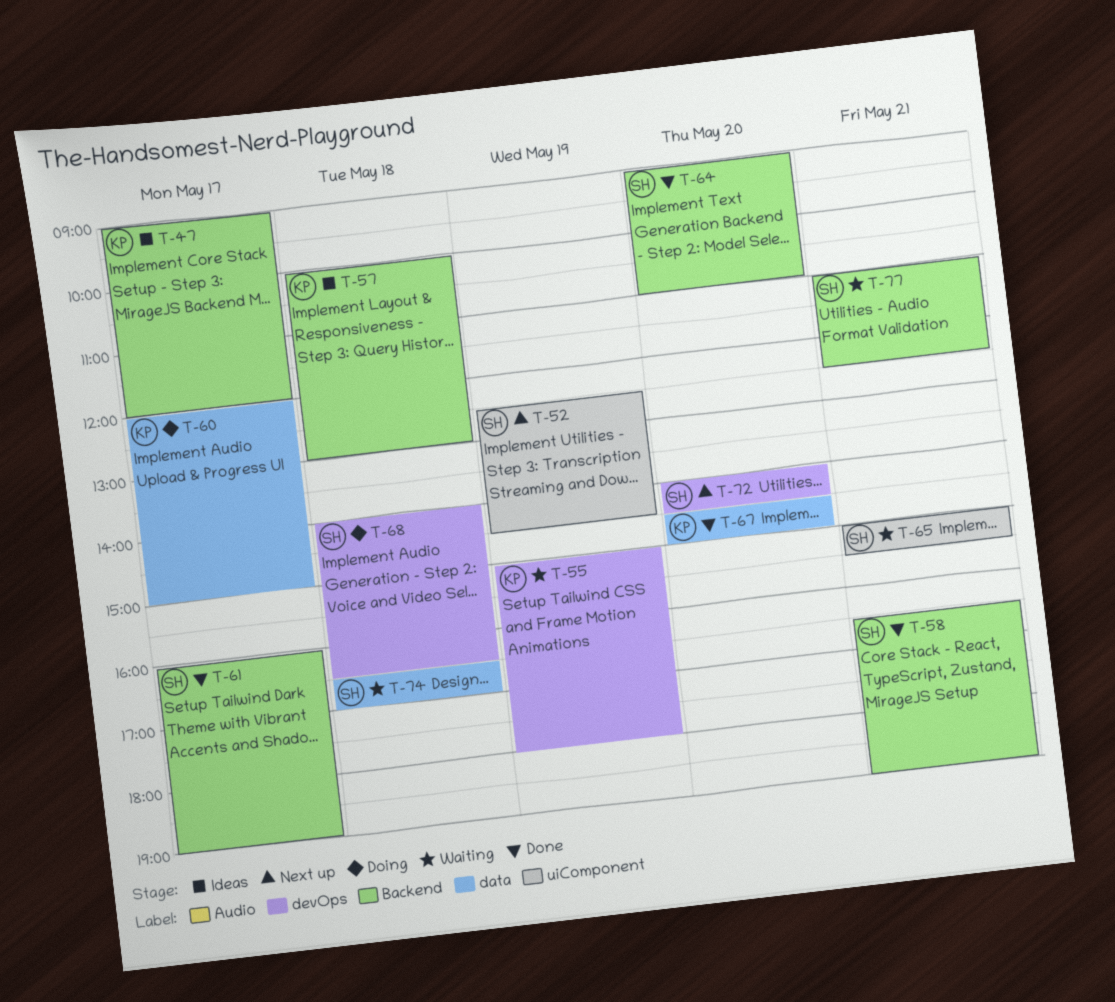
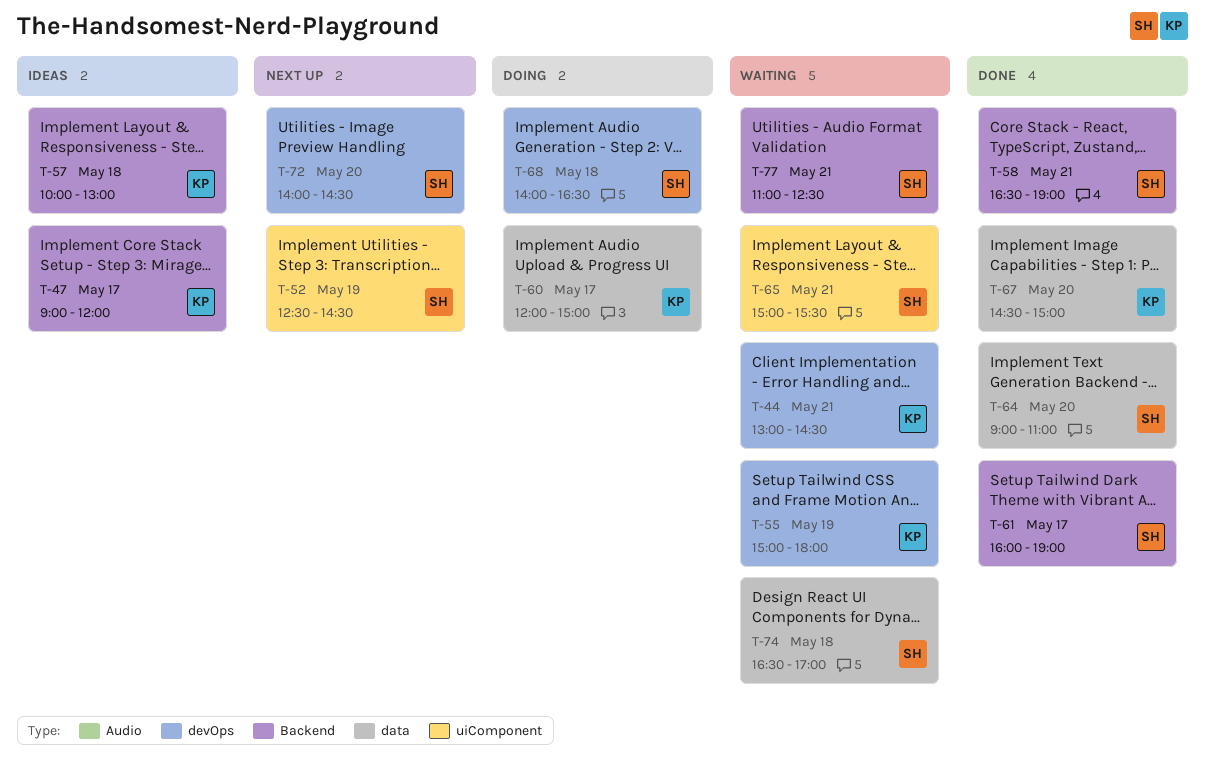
T-44: none -> present
T-64, label: Backend -> data

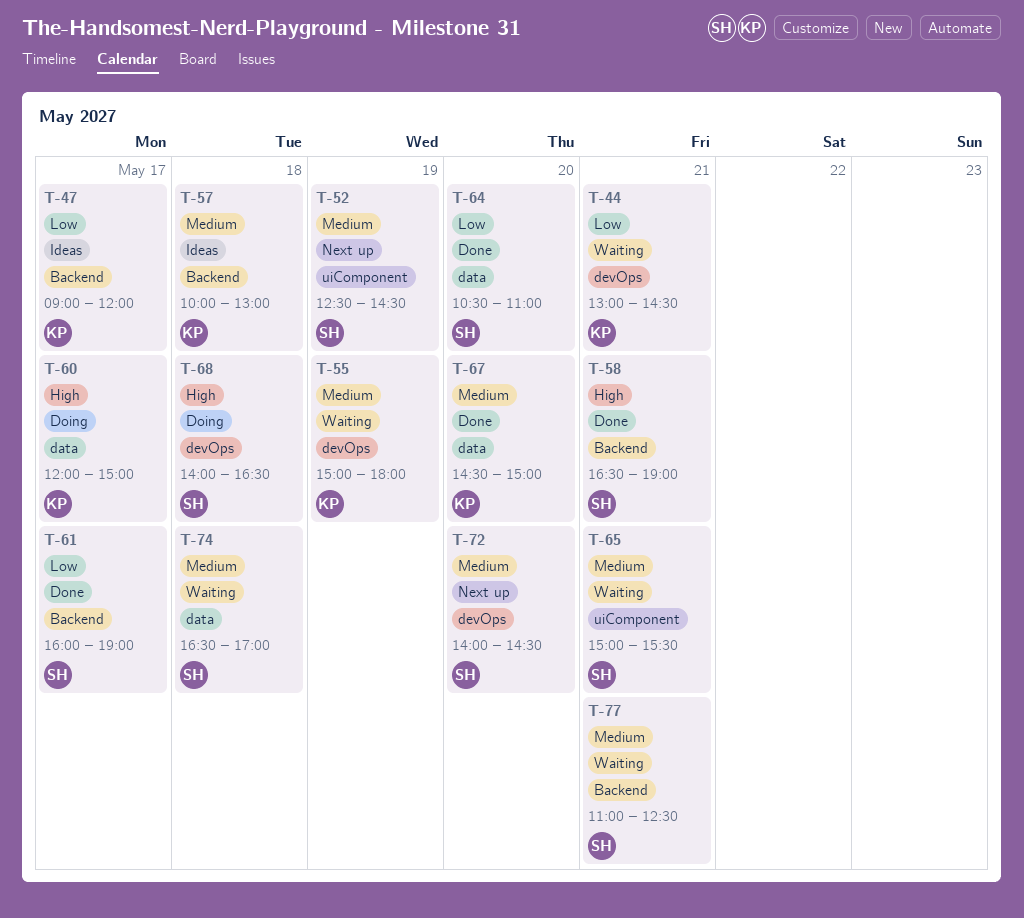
T-64, begins: 09:00 -> 10:30

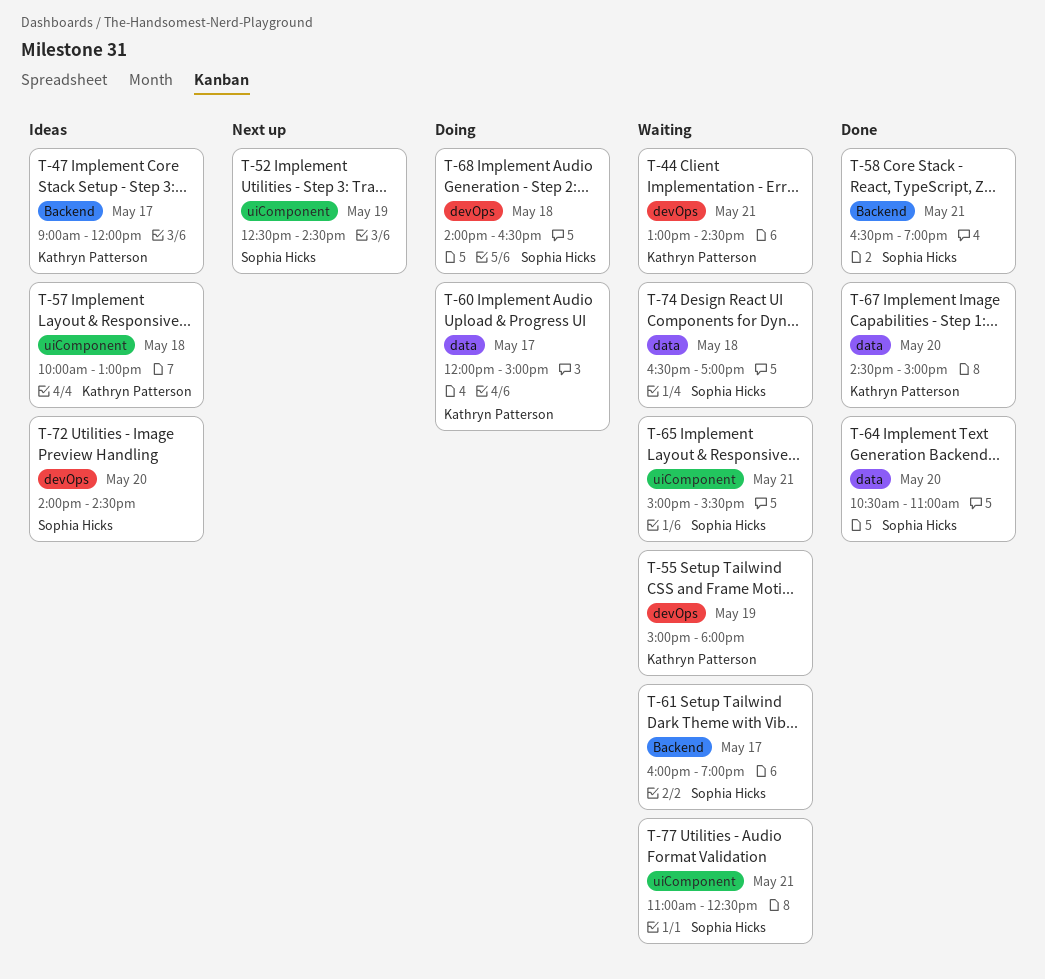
T-57, label: Backend -> uiComponent
T-61, status: Done -> Waiting
T-72, status: Next up -> Ideas
T-77, label: Backend -> uiComponent

